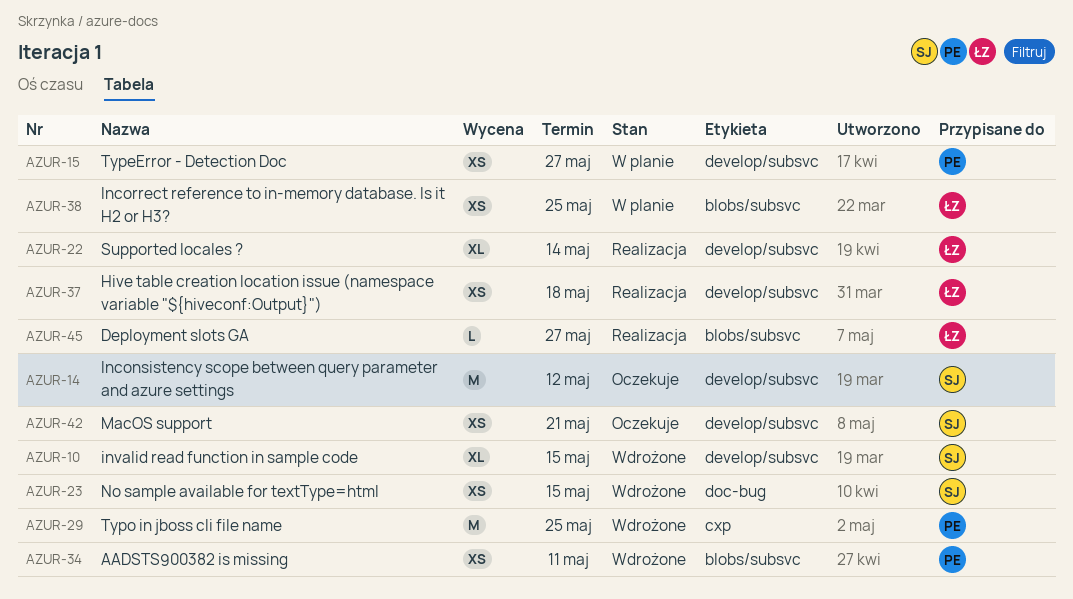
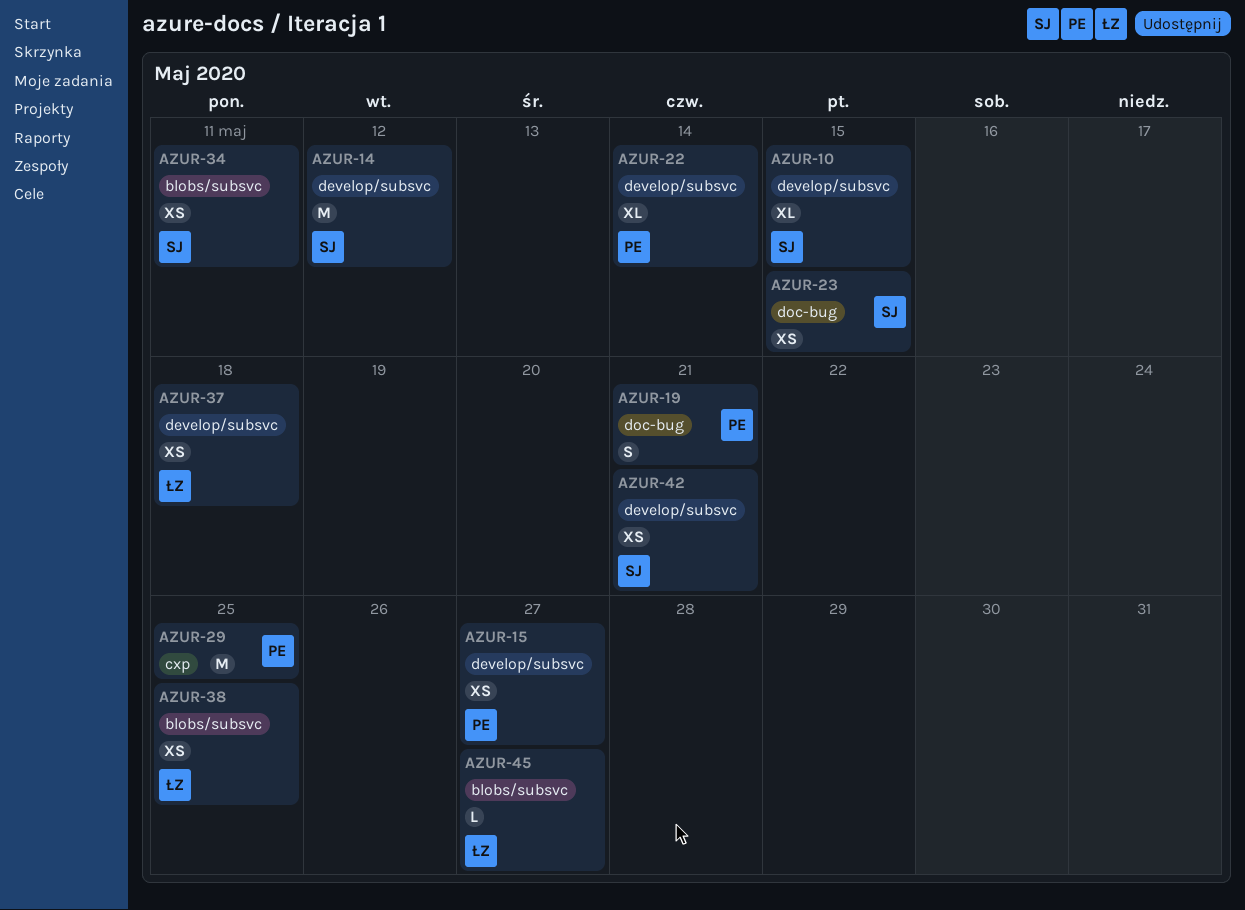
AZUR-19: none -> present
AZUR-22, owner: ŁZ -> PE
AZUR-34, owner: PE -> SJ

